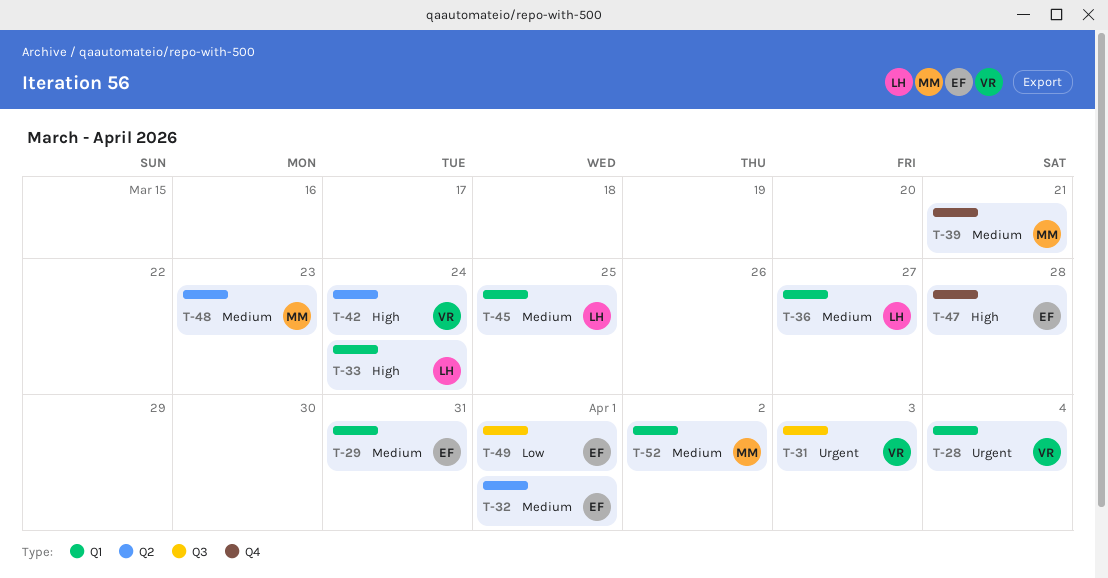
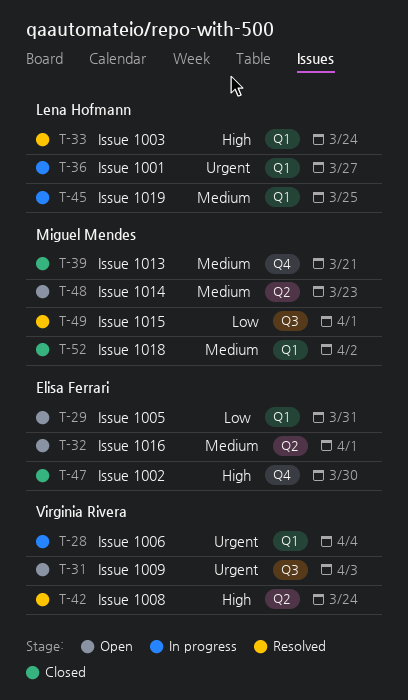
T-29, priority: Medium -> Low
T-36, priority: Medium -> Urgent
T-47, due: Mar 28 -> Mar 30
T-49, owner: Elisa Ferrari -> Miguel Mendes

